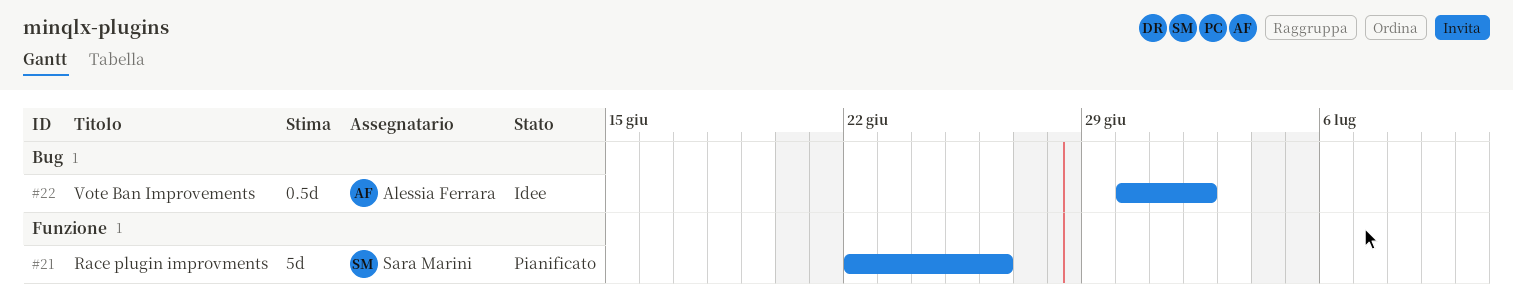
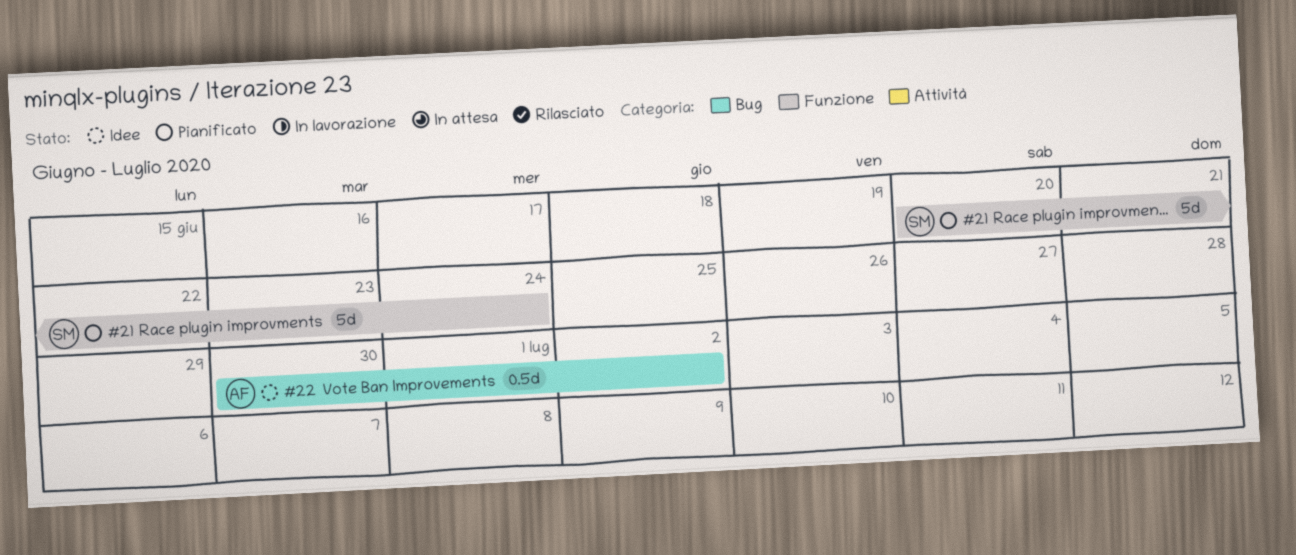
#21, start: Jun 22 -> Jun 20
#21, due: Jun 26 -> Jun 24

